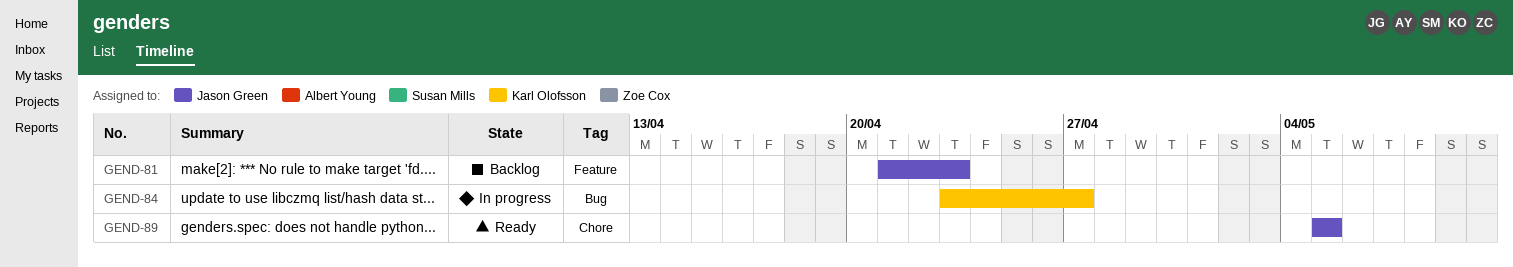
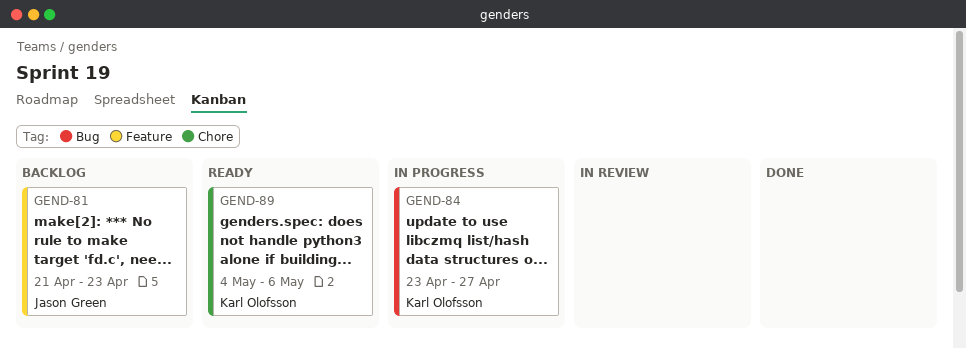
GEND-89, owner: Jason Green -> Karl Olofsson
GEND-89, start: May 5 -> May 4
GEND-89, due: May 5 -> May 6

